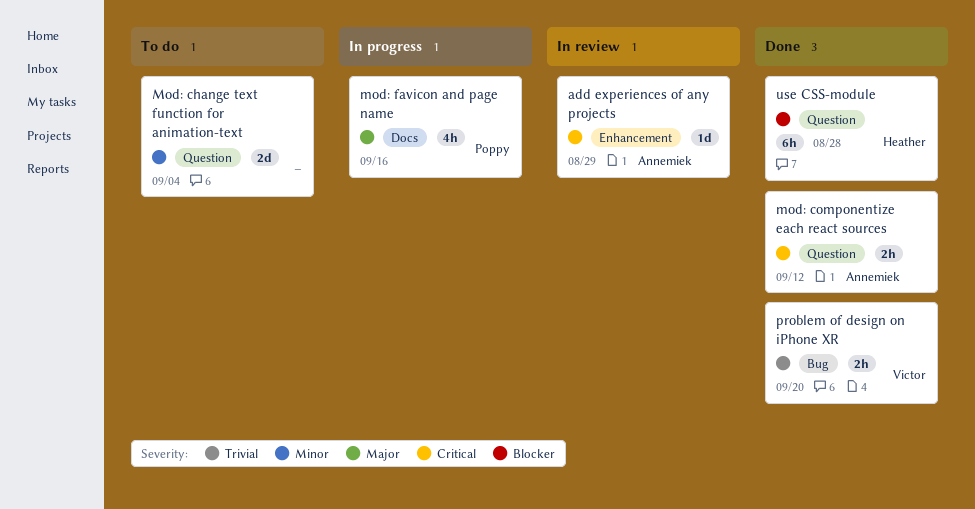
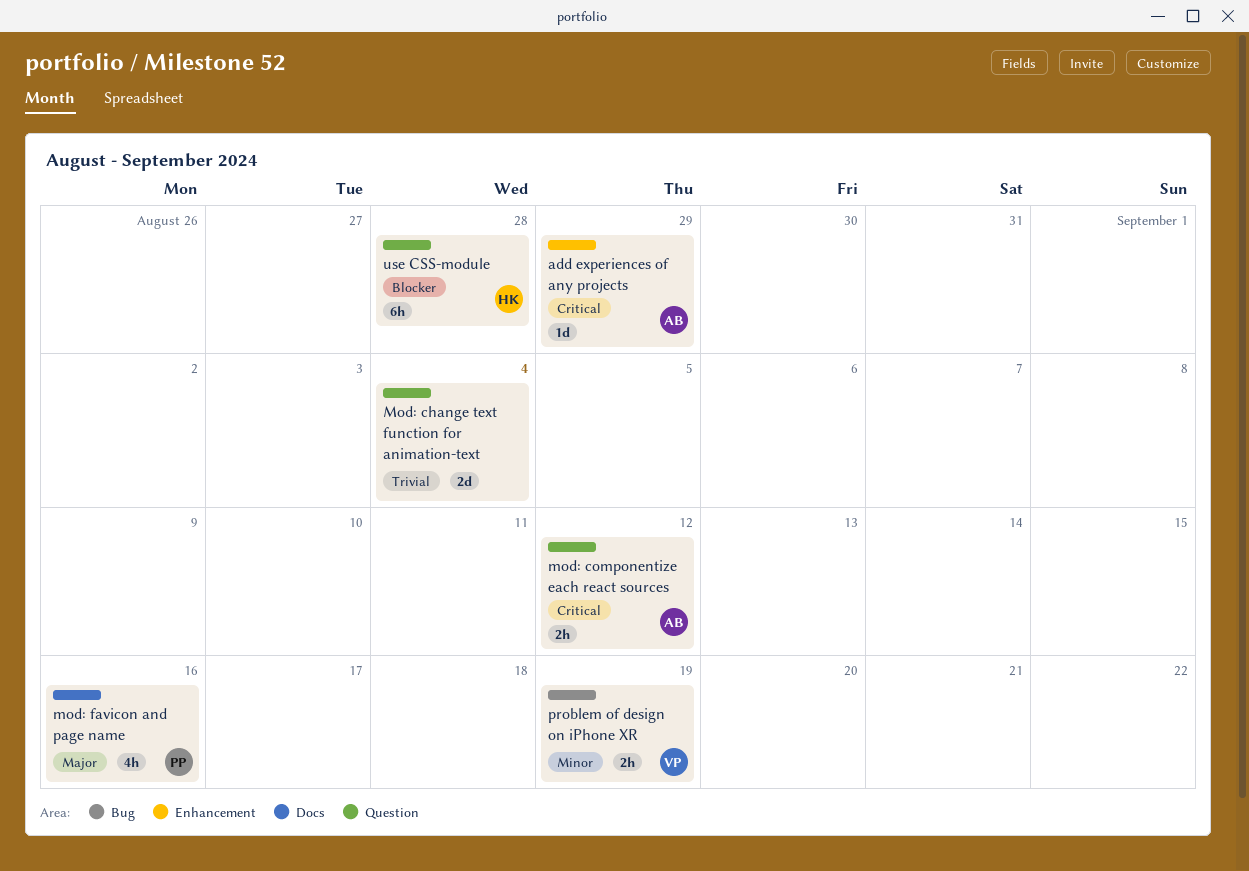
Mod: change text function for animation-text, priority: Minor -> Trivial
problem of design on iPhone XR, priority: Trivial -> Minor
problem of design on iPhone XR, due: Sep 20 -> Sep 19

